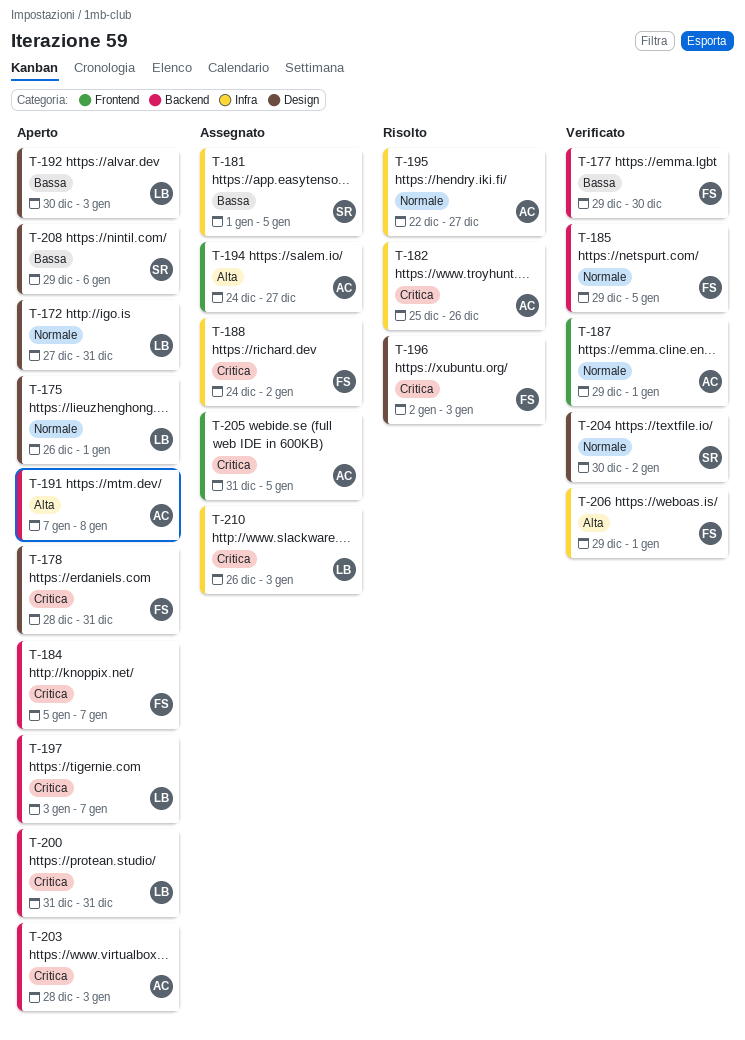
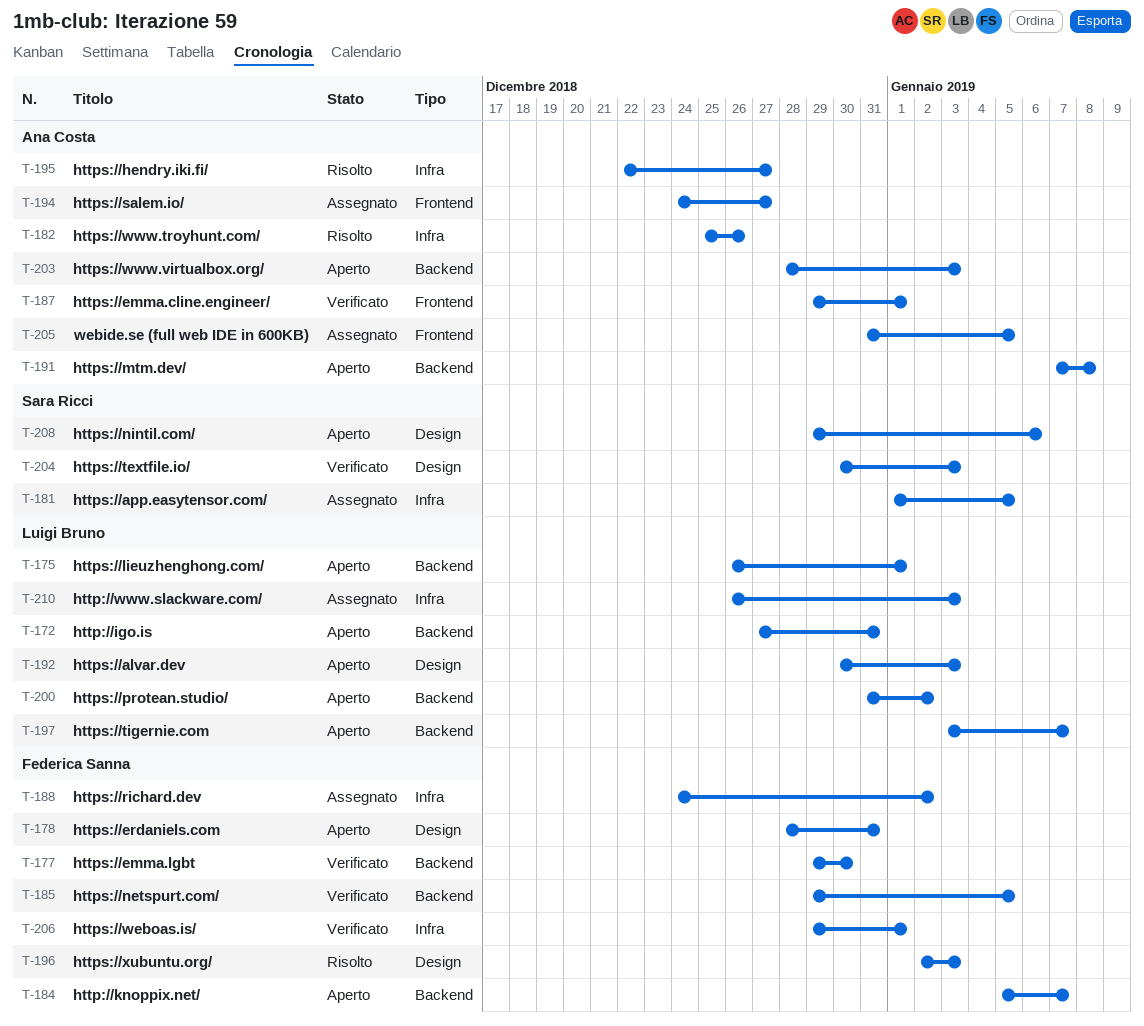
T-172, label: Design -> Backend
T-175, label: Design -> Backend
T-200, due: Dec 31 -> Jan 2
T-204, due: Jan 2 -> Jan 3

